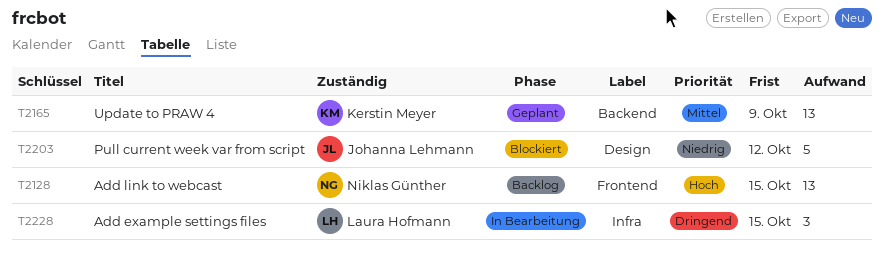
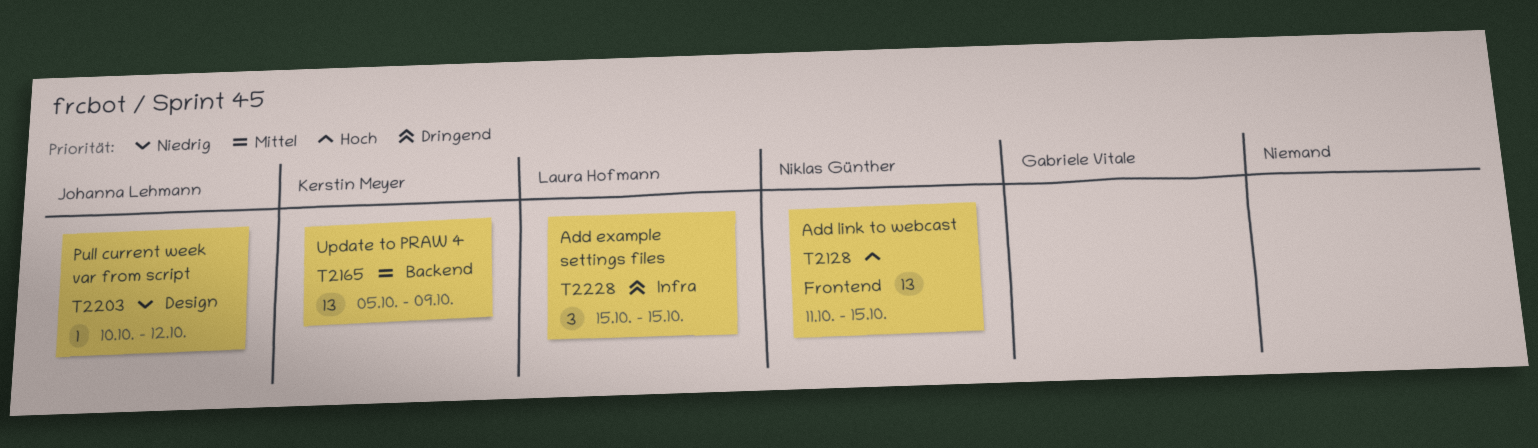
T2203, estimate: 5 -> 1

